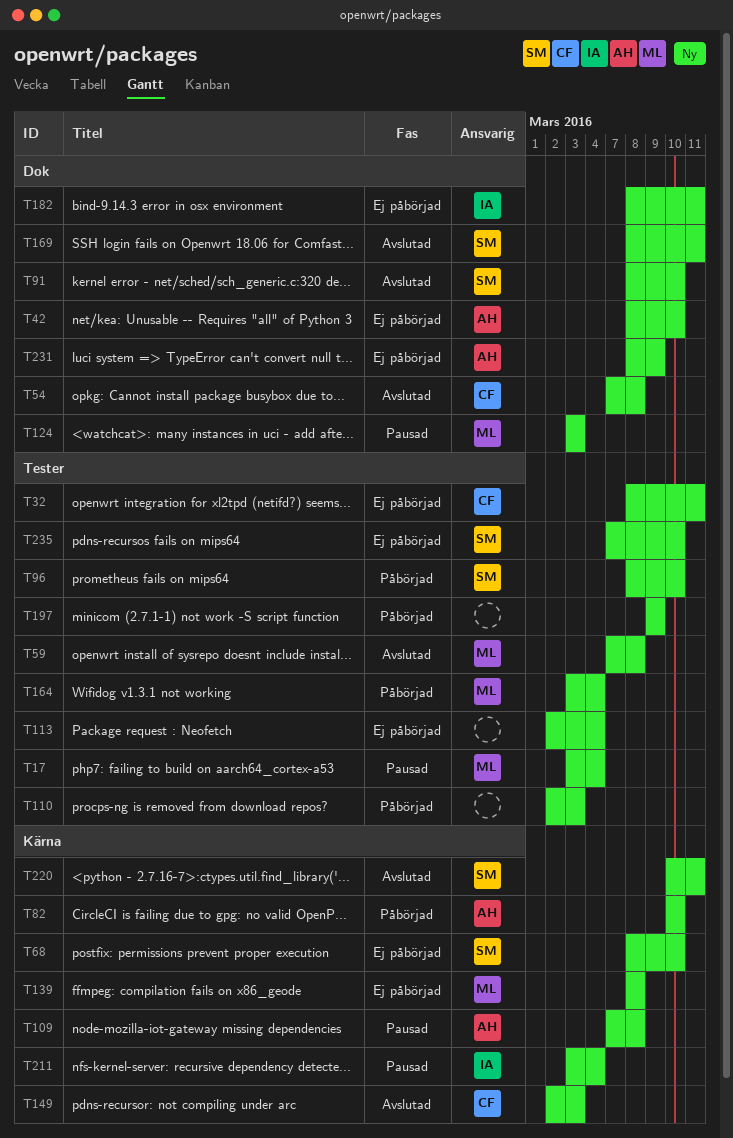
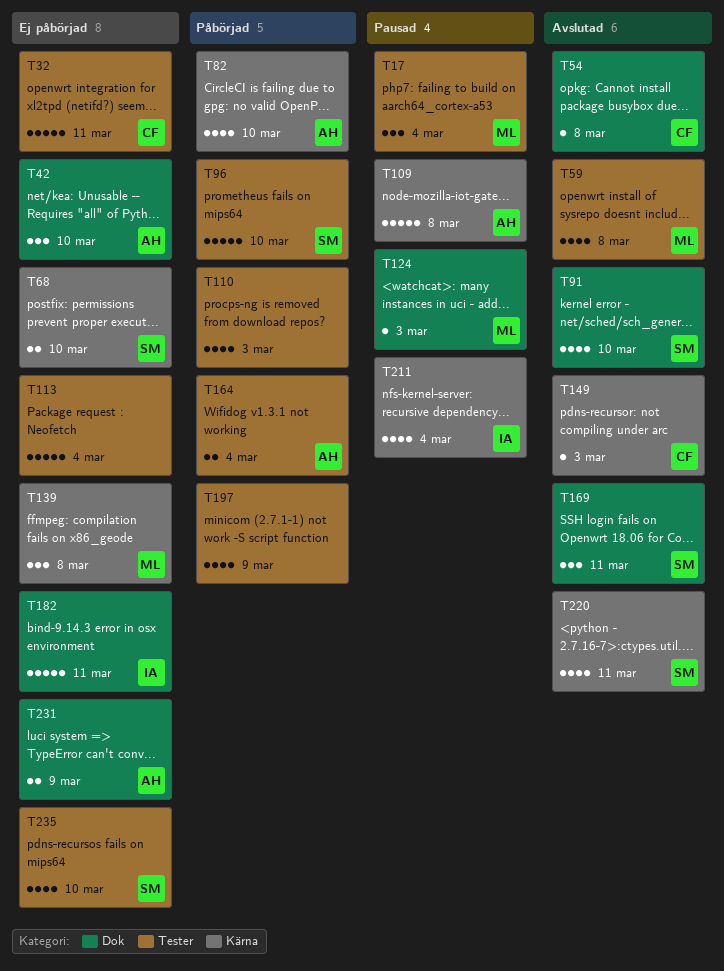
T164, owner: ML -> AH

